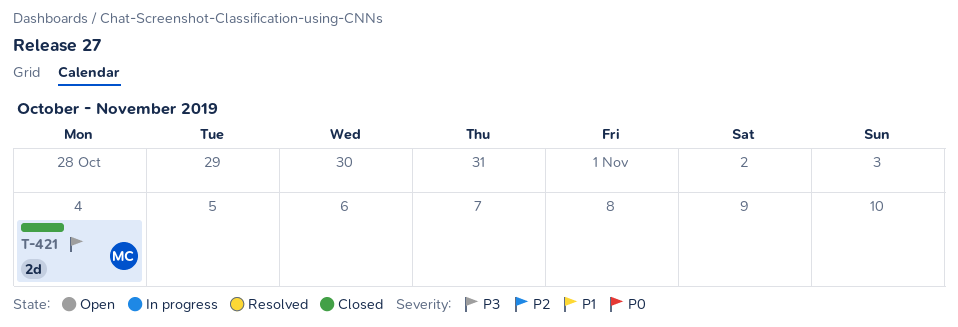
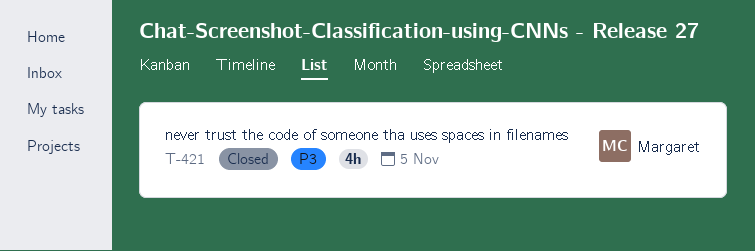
T-421, estimate: 2d -> 4h
T-421, due: Nov 4 -> Nov 5

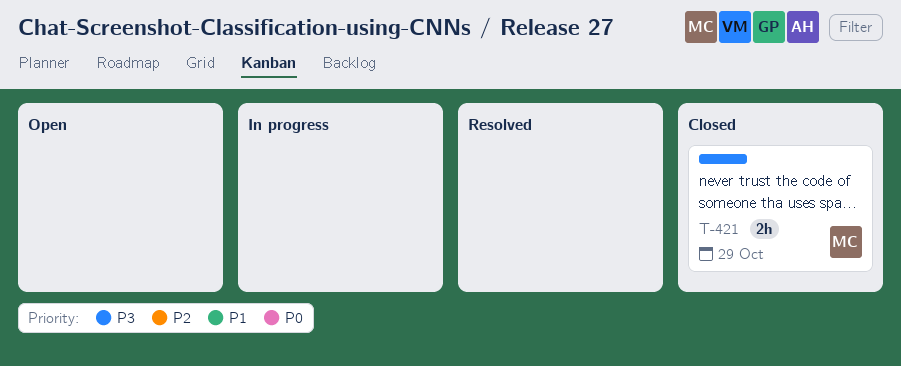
T-421, estimate: 4h -> 2h
T-421, due: Nov 5 -> Oct 29

